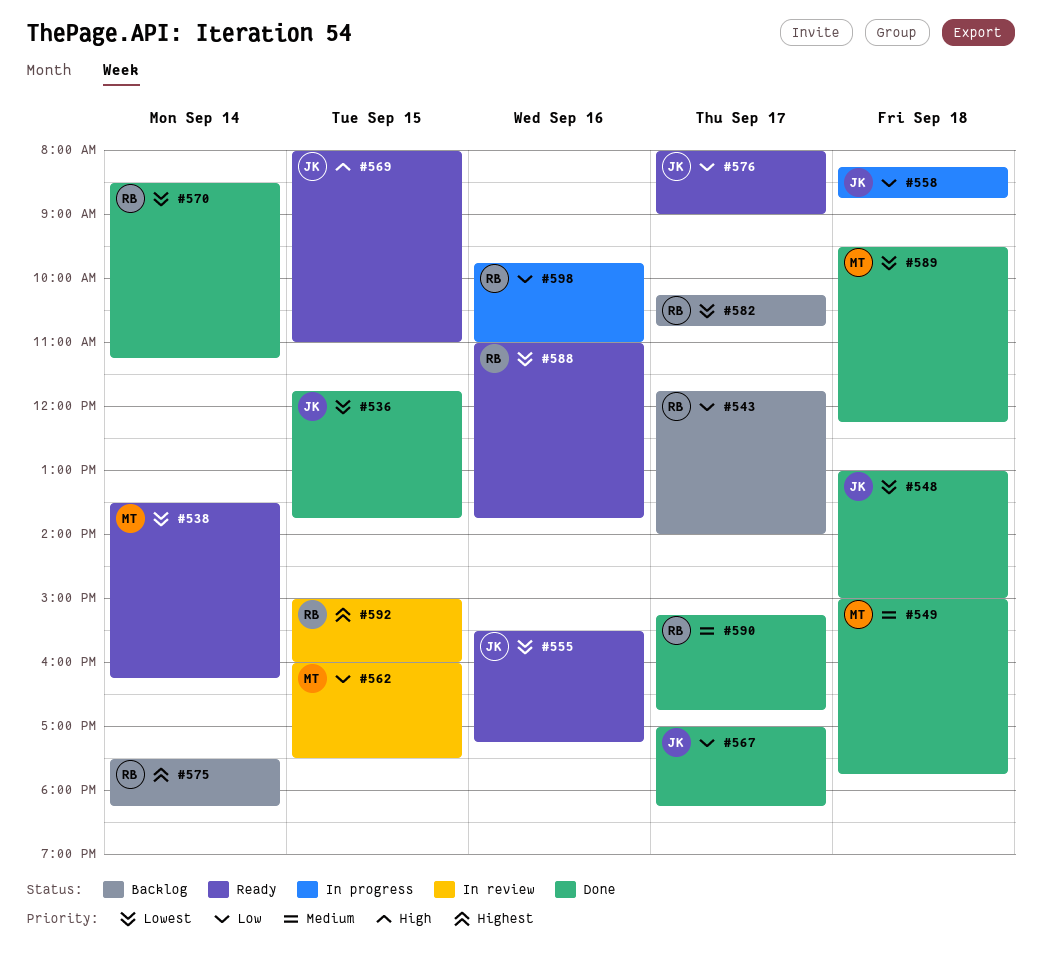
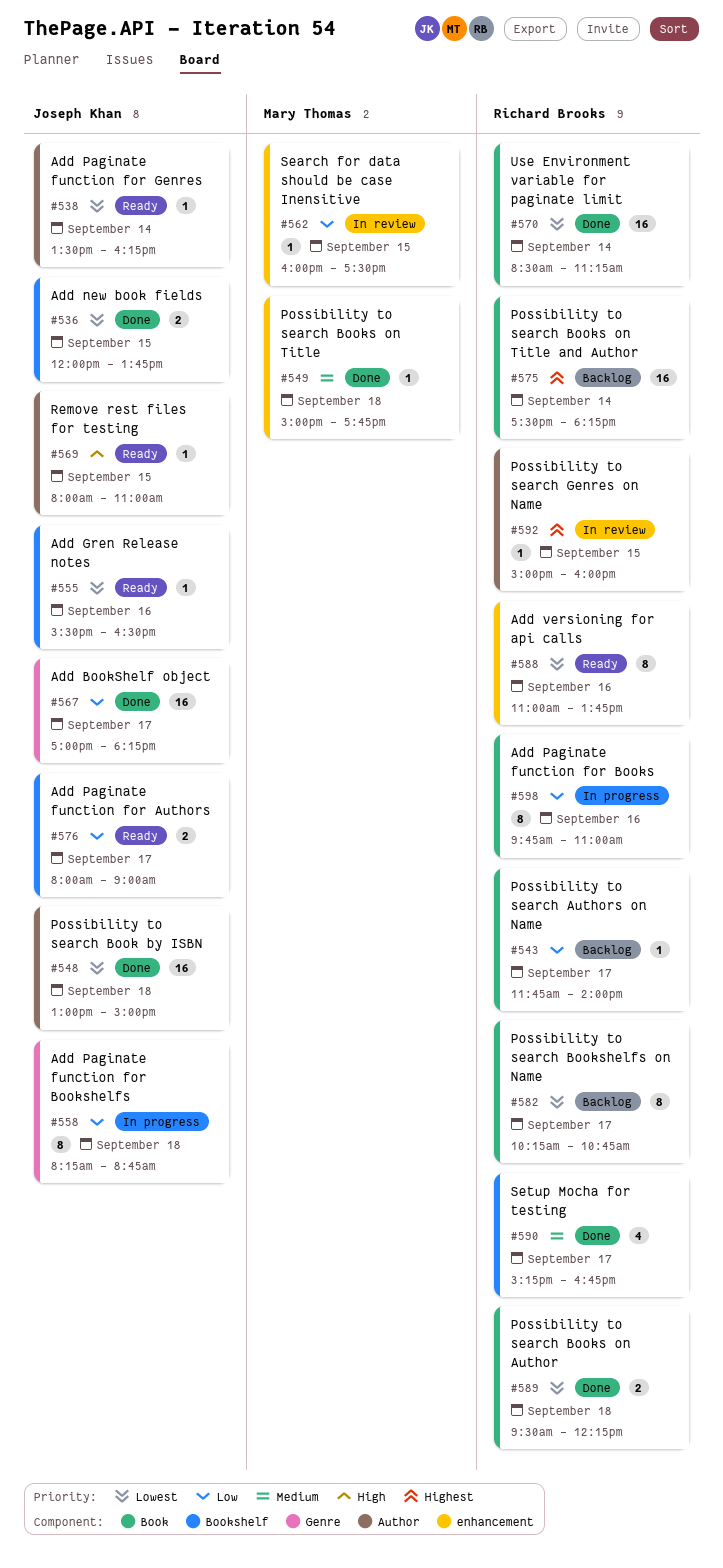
#536, begins: 11:45 -> 12:00
#538, owner: Mary Thomas -> Joseph Khan
#555, ends: 17:15 -> 16:30
#589, owner: Mary Thomas -> Richard Brooks

